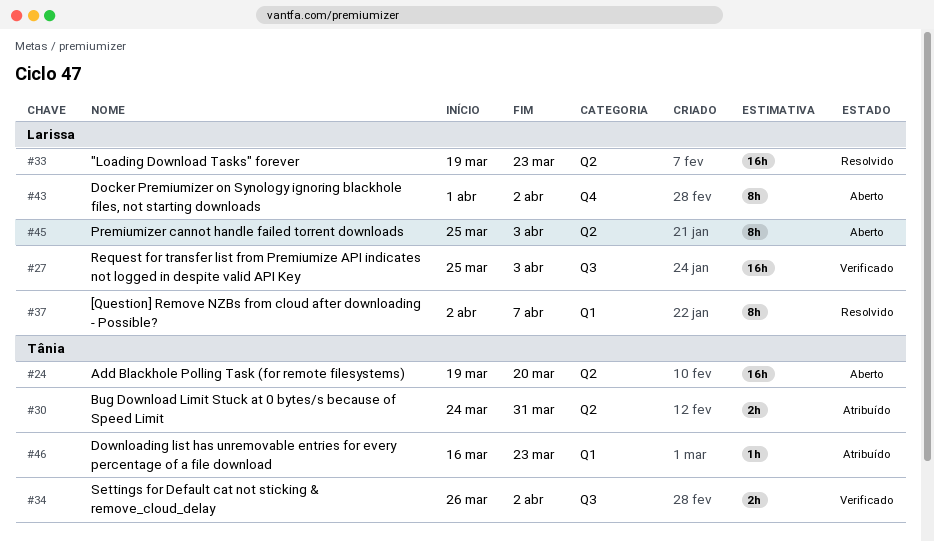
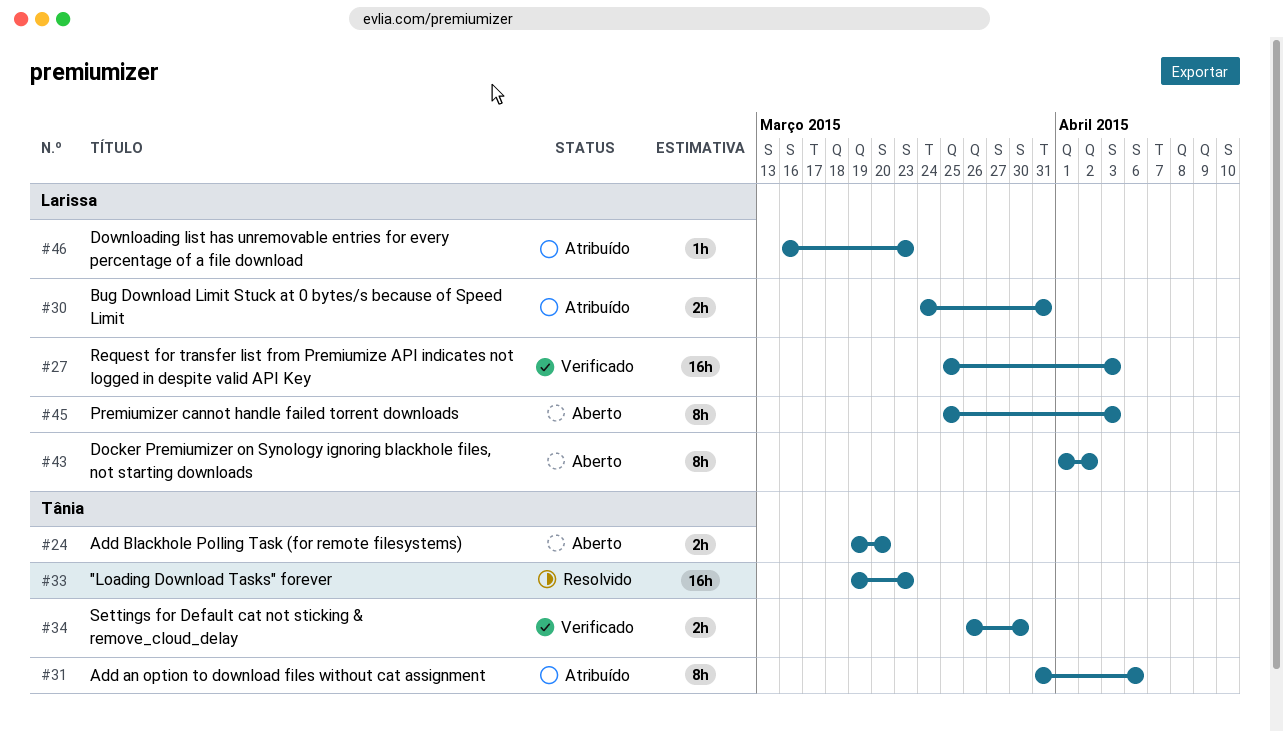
#24, estimate: 16h -> 2h
#30, owner: Tânia -> Larissa
#31: none -> present
#33, owner: Larissa -> Tânia
#34, due: Apr 2 -> Mar 30
#37: present -> none
#46, owner: Tânia -> Larissa

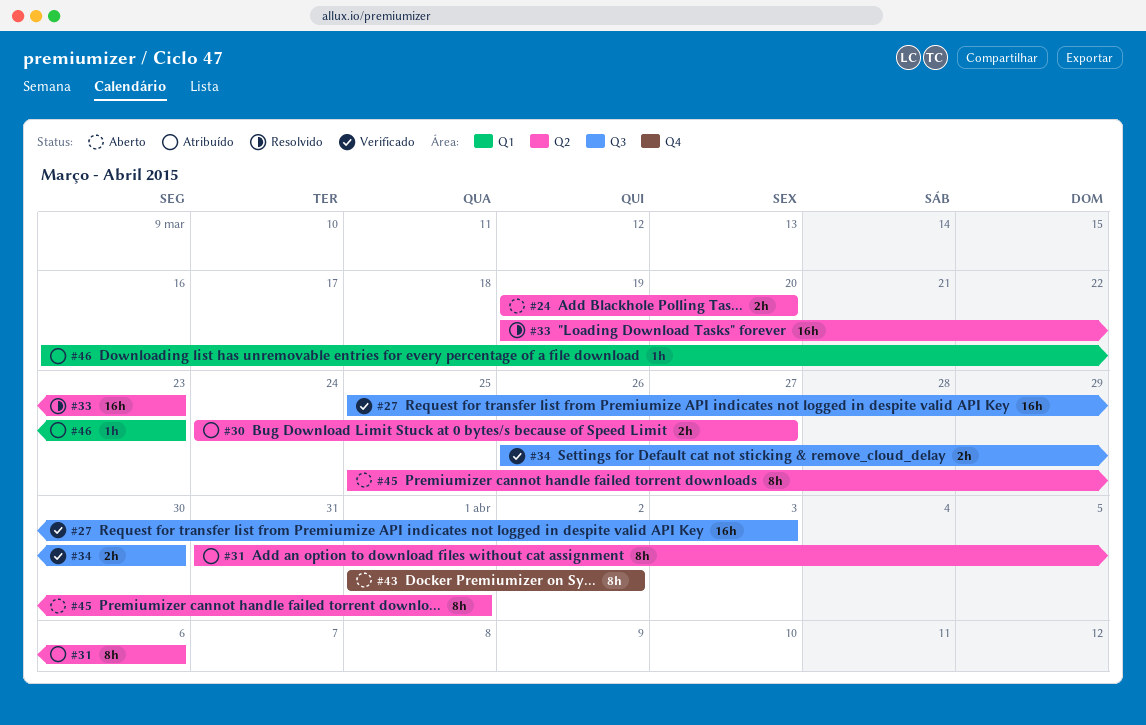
#30, due: Mar 31 -> Mar 27
#45, due: Apr 3 -> Apr 1

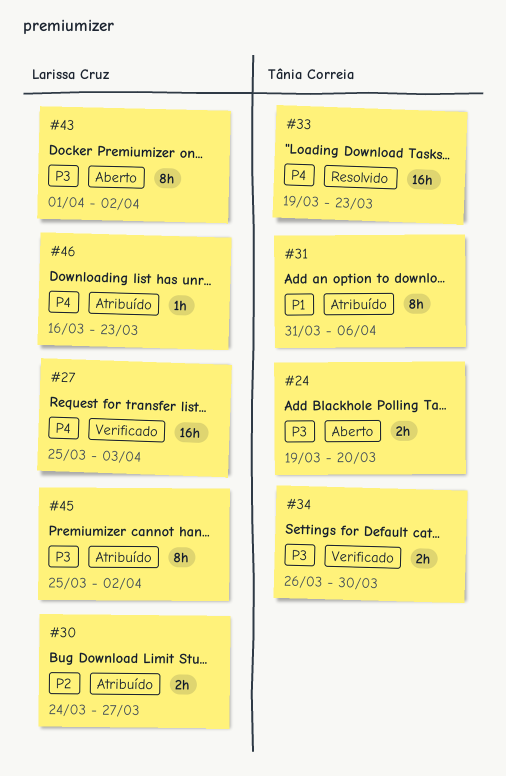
#45, status: Aberto -> Atribuído
#45, due: Apr 1 -> Apr 2

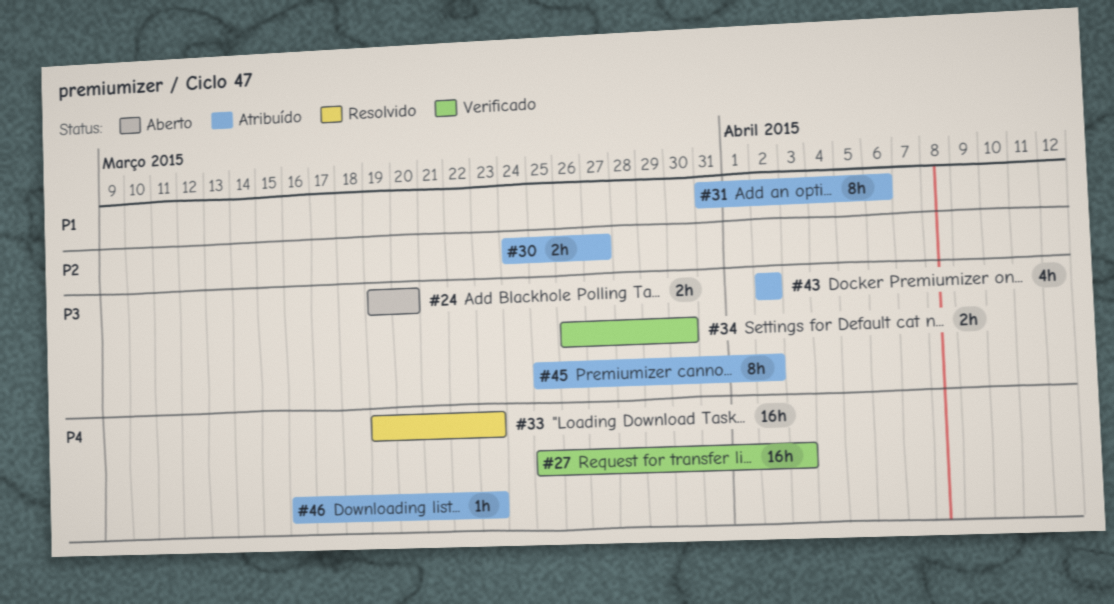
#43, status: Aberto -> Atribuído
#43, estimate: 8h -> 4h
#43, start: Apr 1 -> Apr 2

